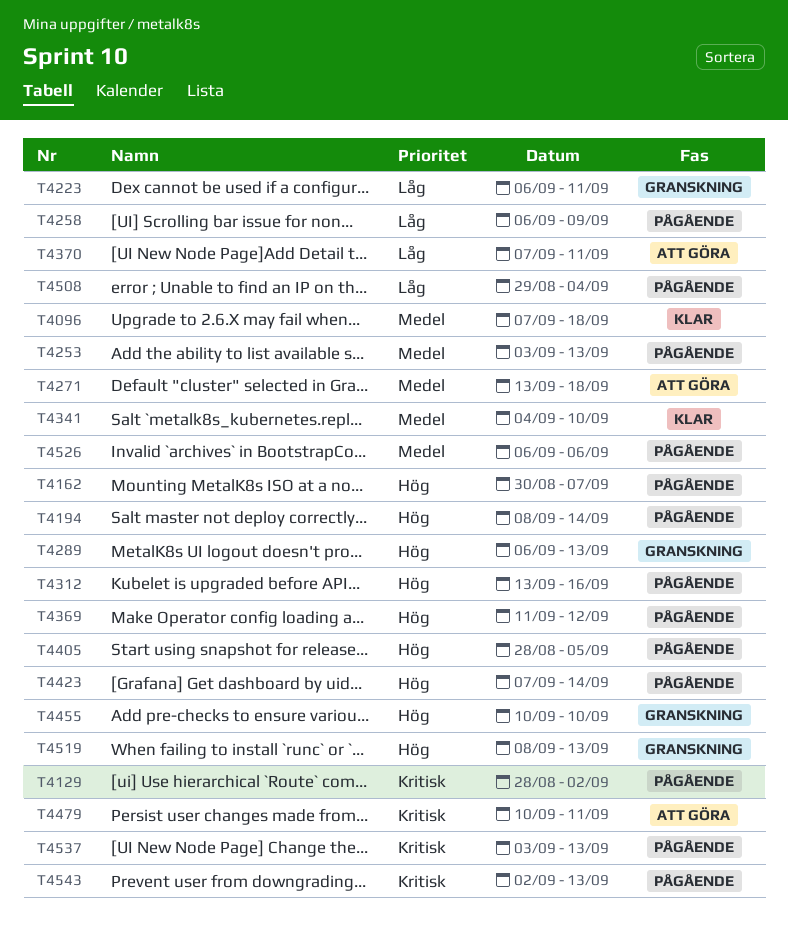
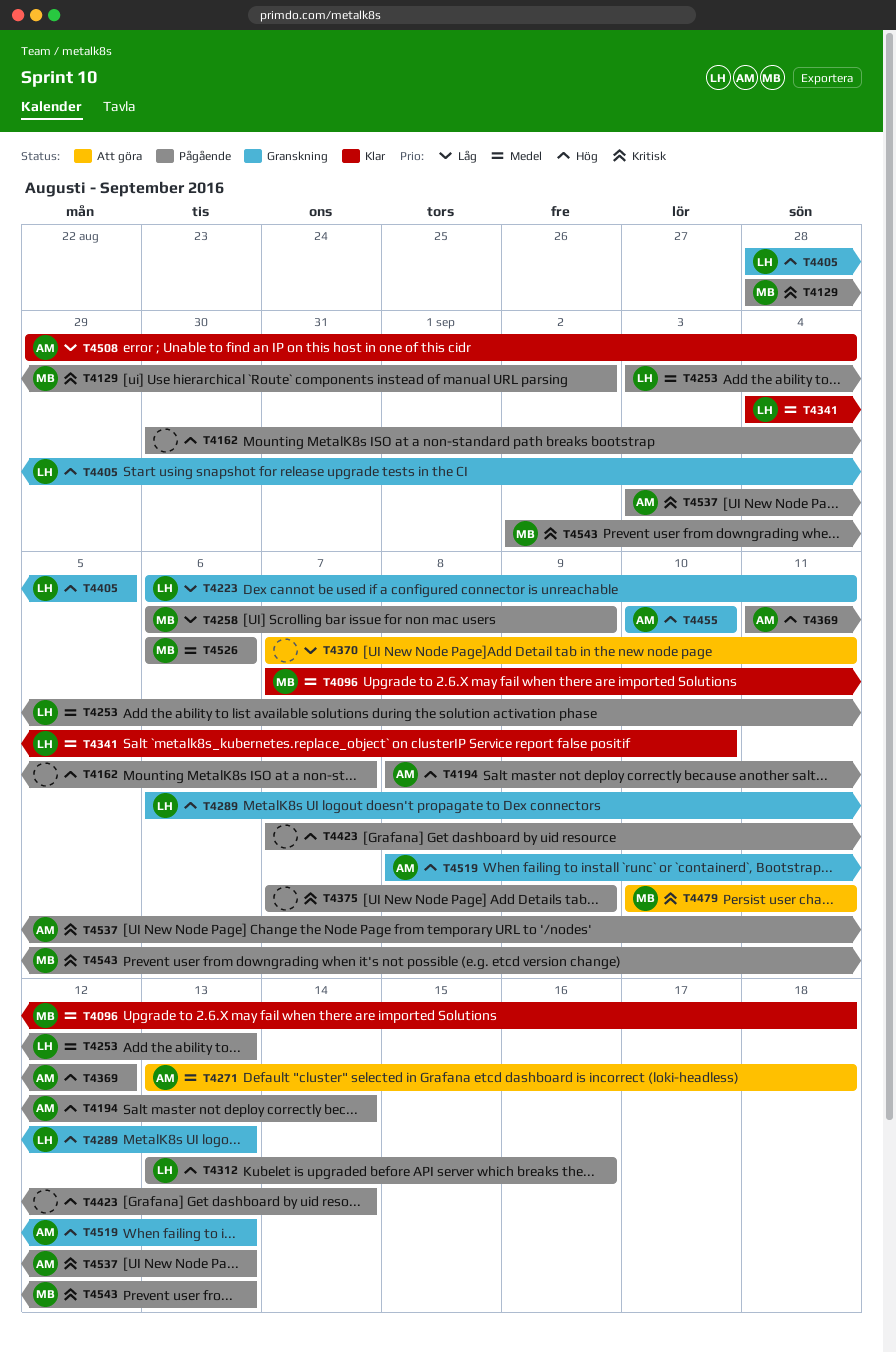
T4375: none -> present
T4405, status: Pågående -> Granskning
T4508, status: Pågående -> Klar

